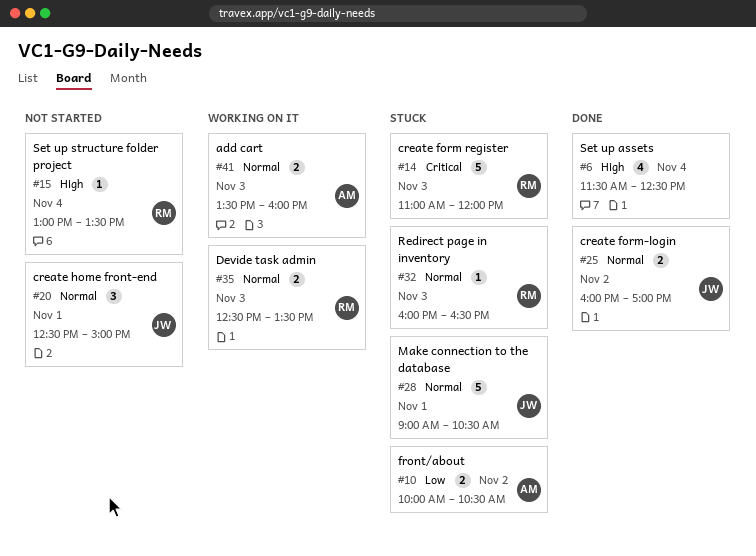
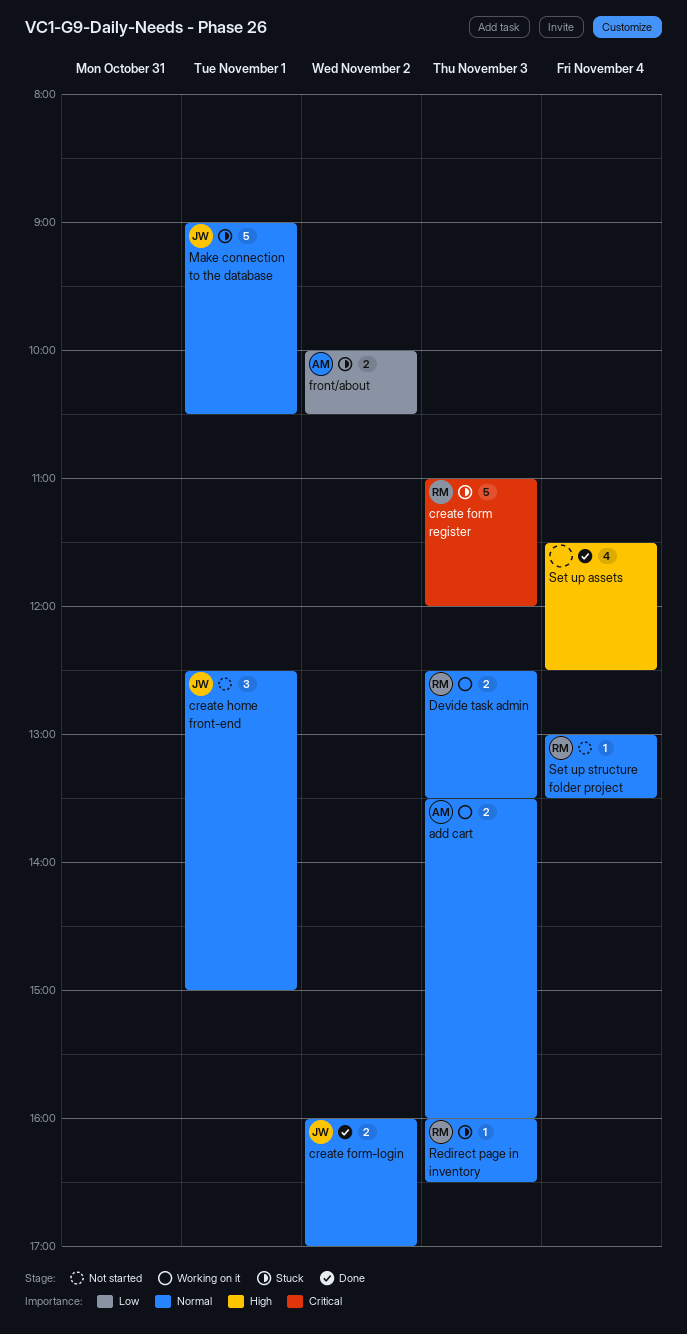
Set up structure folder project, priority: High -> Normal

